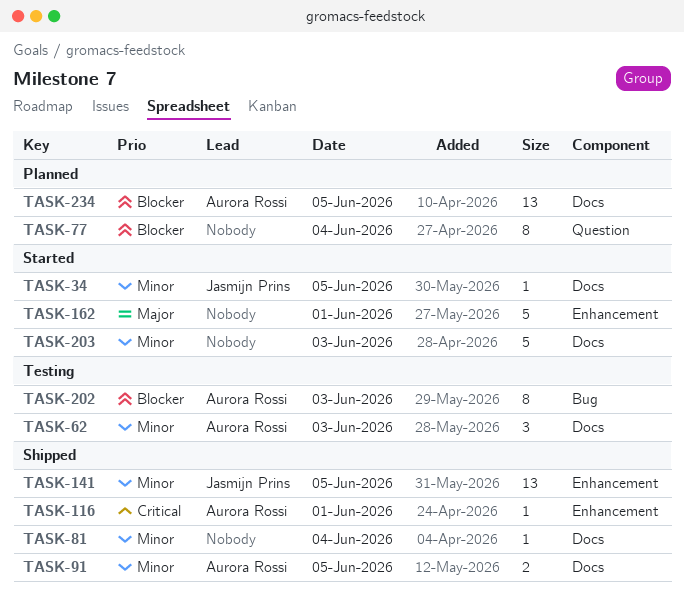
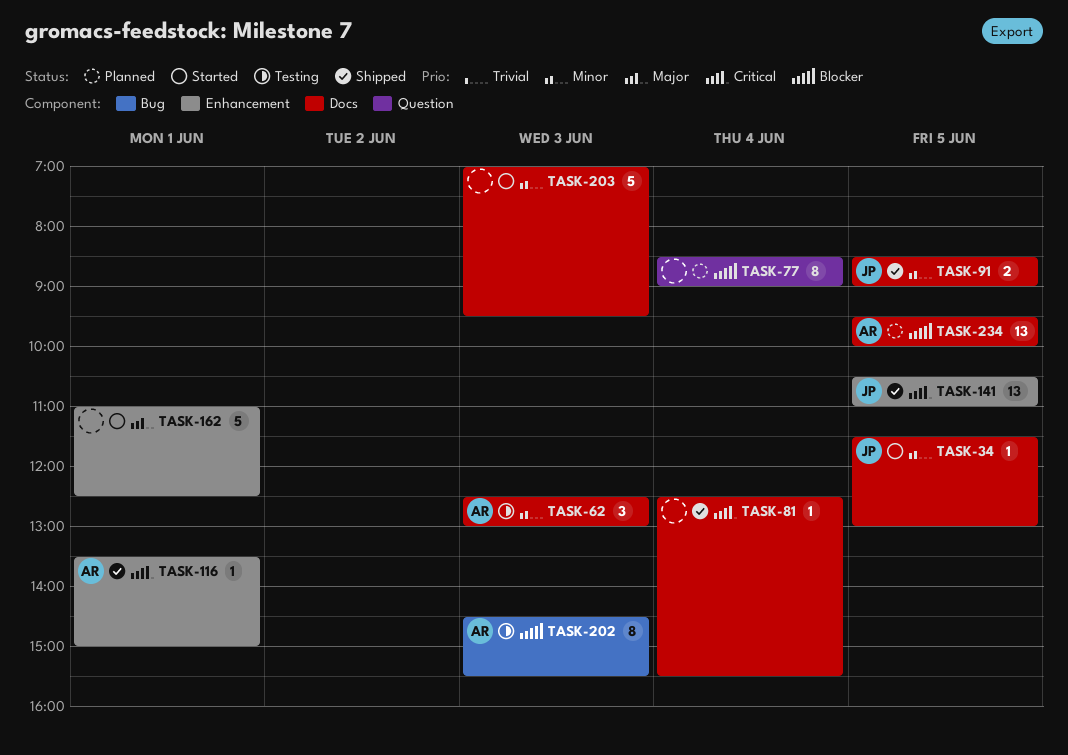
TASK-81, priority: Minor -> Critical
TASK-91, owner: Aurora Rossi -> Jasmijn Prins
TASK-141, priority: Minor -> Critical

